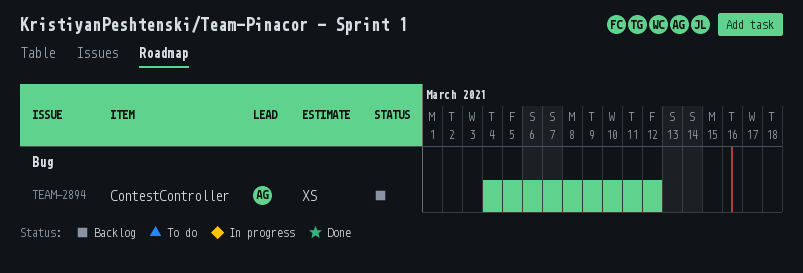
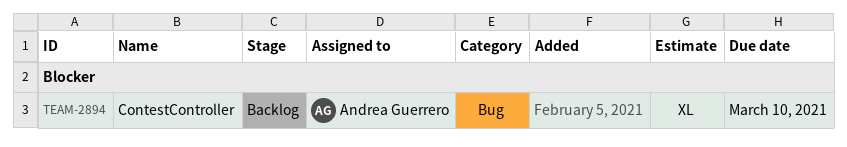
TEAM-2894, estimate: XS -> XL
TEAM-2894, due: Mar 12 -> Mar 10

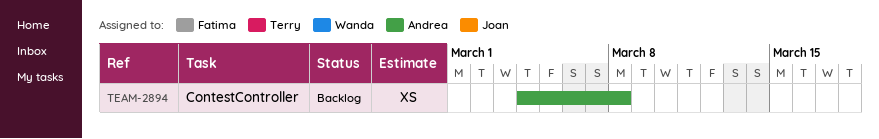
TEAM-2894, estimate: XL -> XS
TEAM-2894, due: Mar 10 -> Mar 8

